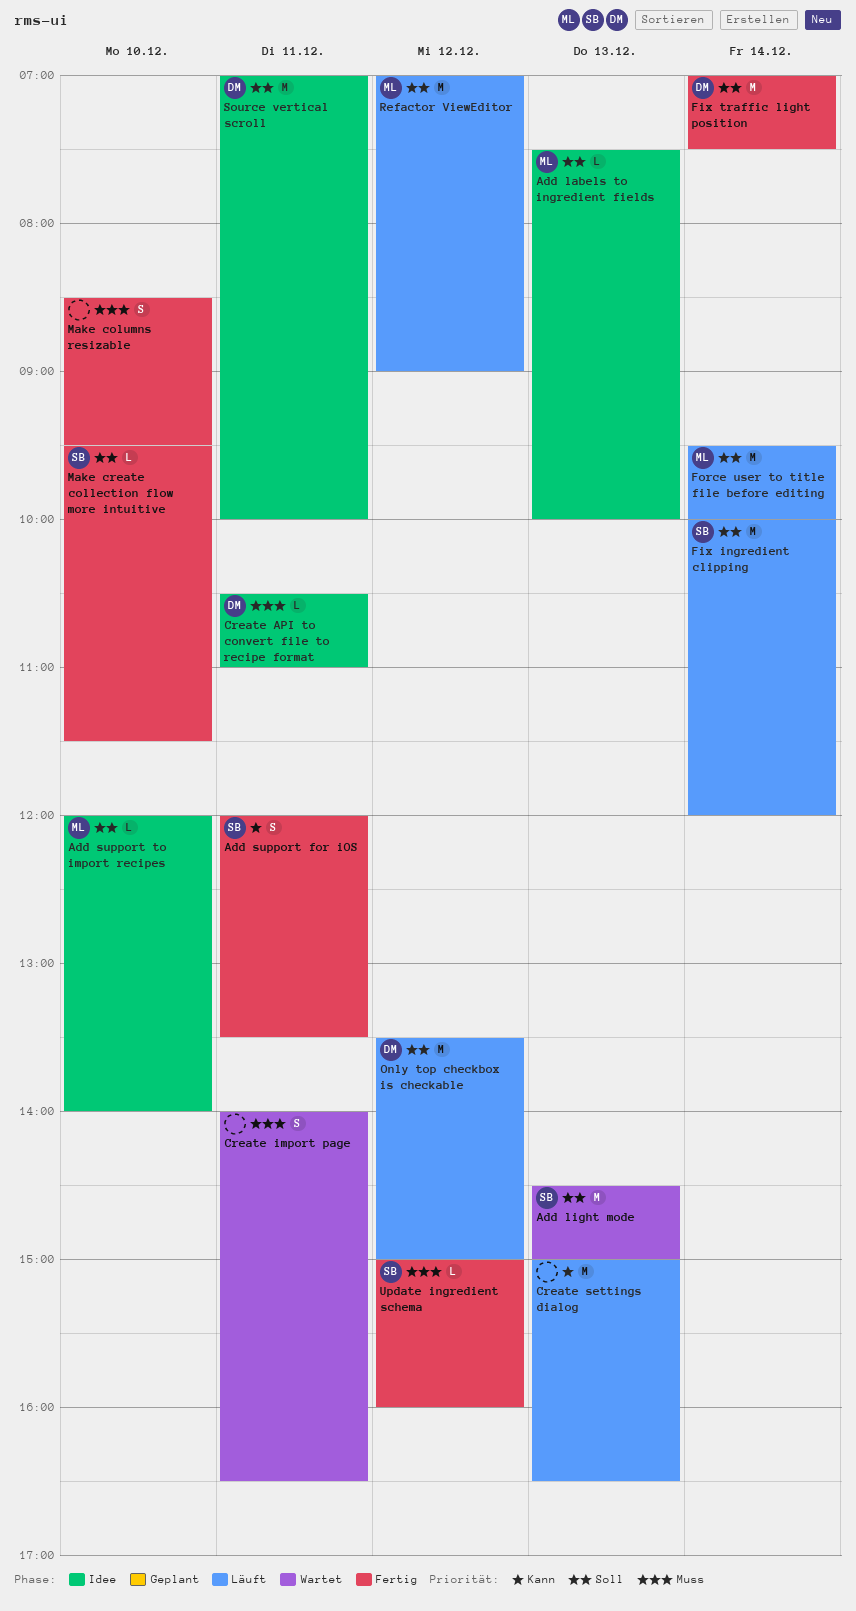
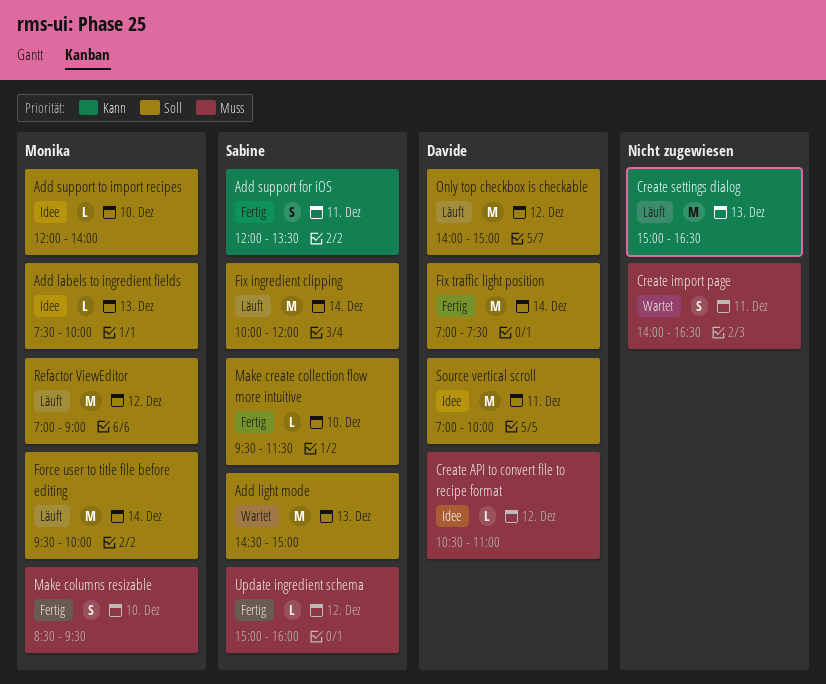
Create API to convert file to recipe format, day: Dec 11 -> Dec 12
Make columns resizable, owner: none -> Monika
Only top checkbox is checkable, begins: 13:30 -> 14:00

